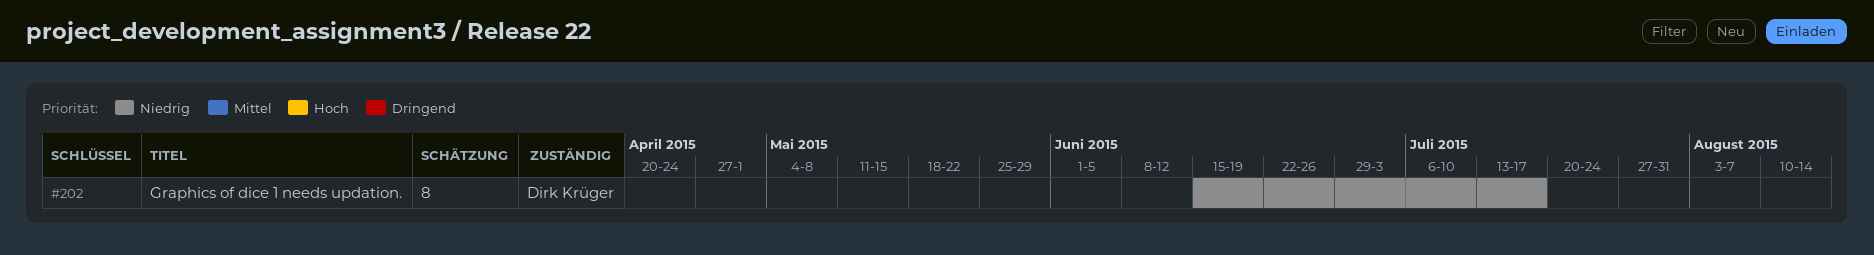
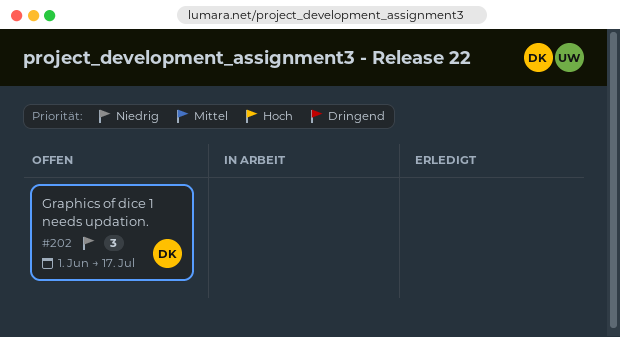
#202, estimate: 8 -> 3
#202, start: Jun 15 -> Jun 1

